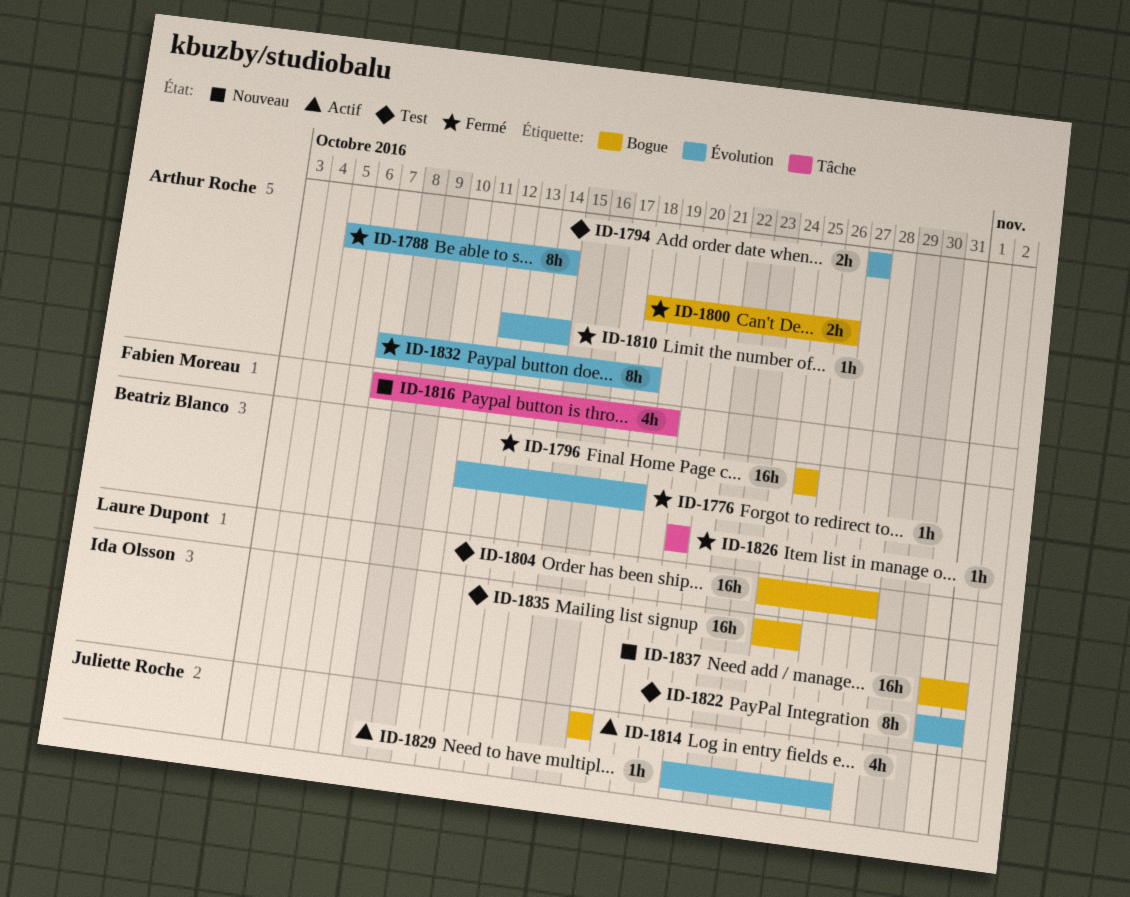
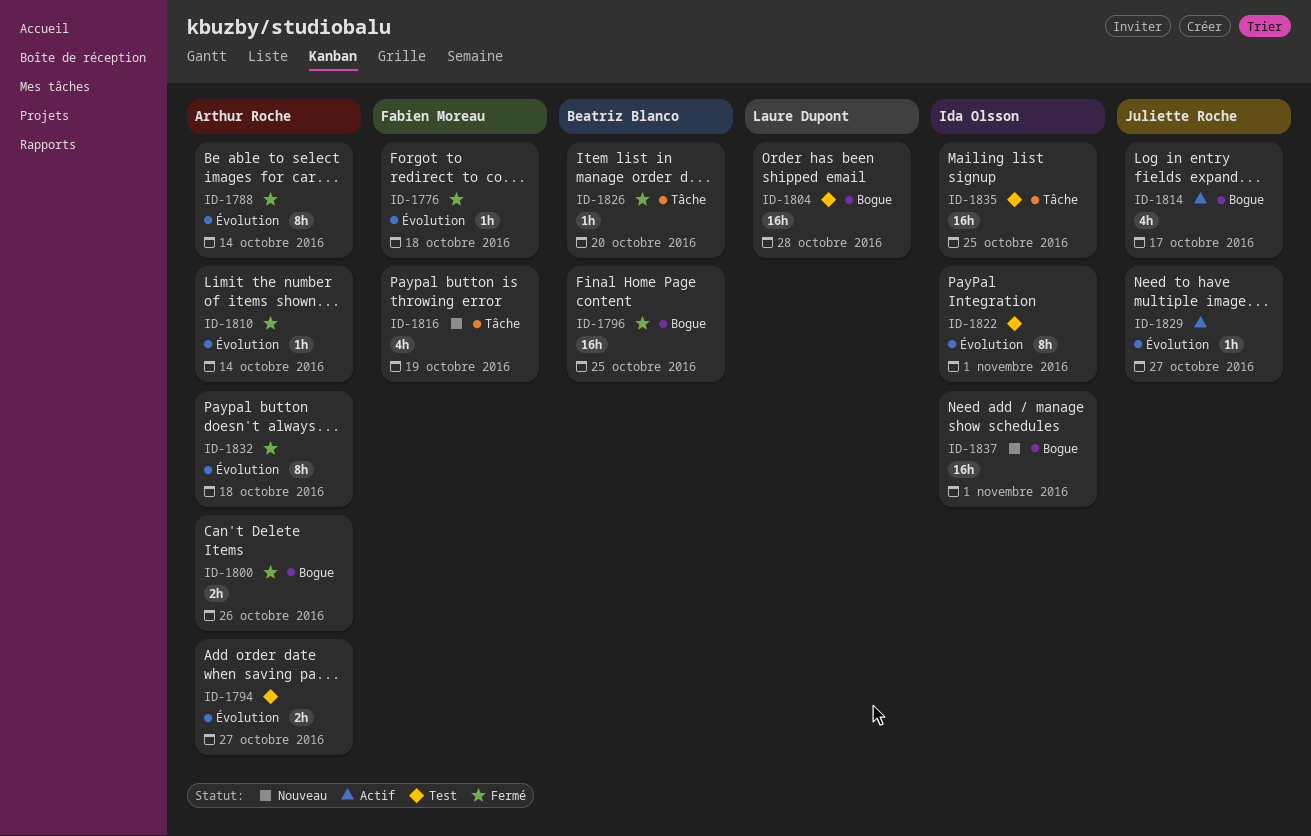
ID-1776, owner: Beatriz Blanco -> Fabien Moreau
ID-1835, label: Bogue -> Tâche

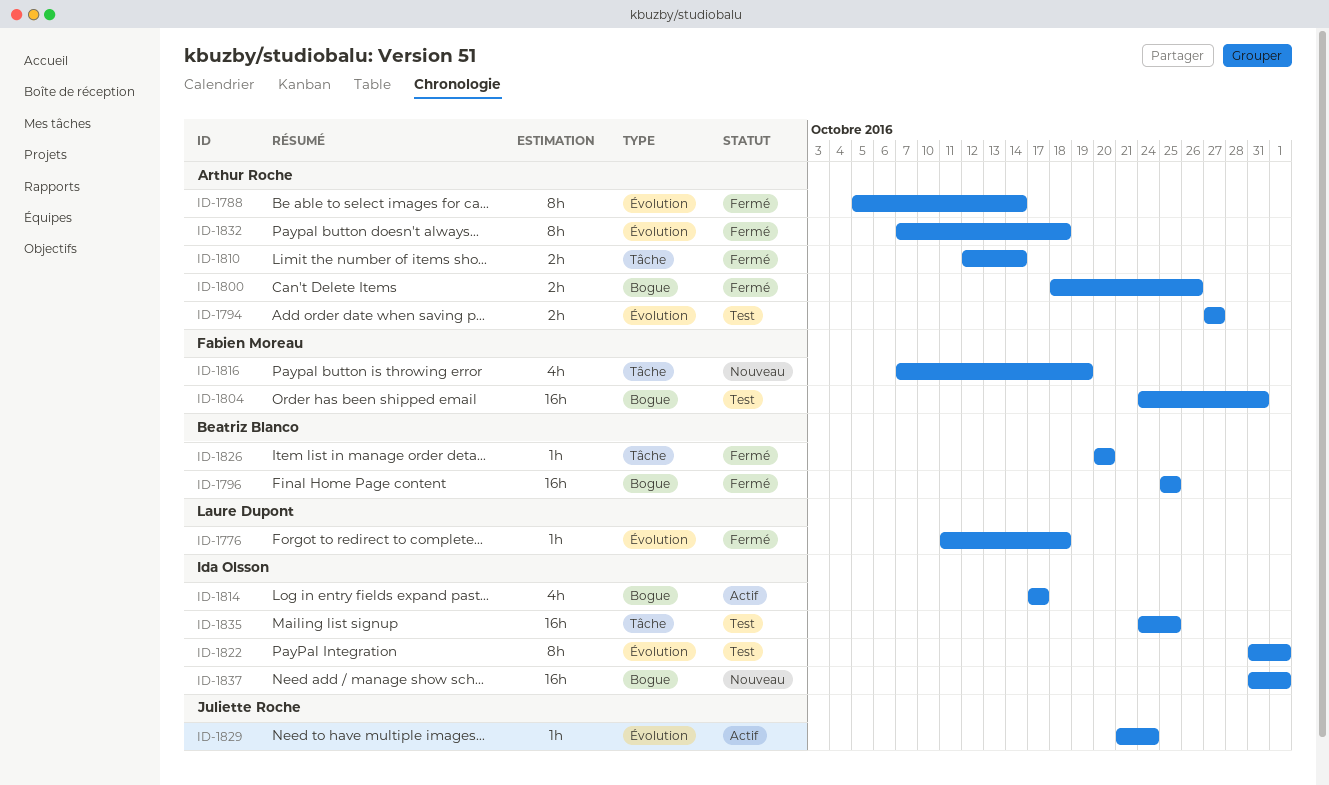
ID-1776, owner: Fabien Moreau -> Laure Dupont
ID-1804, owner: Laure Dupont -> Fabien Moreau
ID-1804, due: Oct 28 -> Oct 31
ID-1810, label: Évolution -> Tâche
ID-1810, estimate: 1h -> 2h
ID-1814, owner: Juliette Roche -> Ida Olsson
ID-1829, due: Oct 27 -> Oct 24

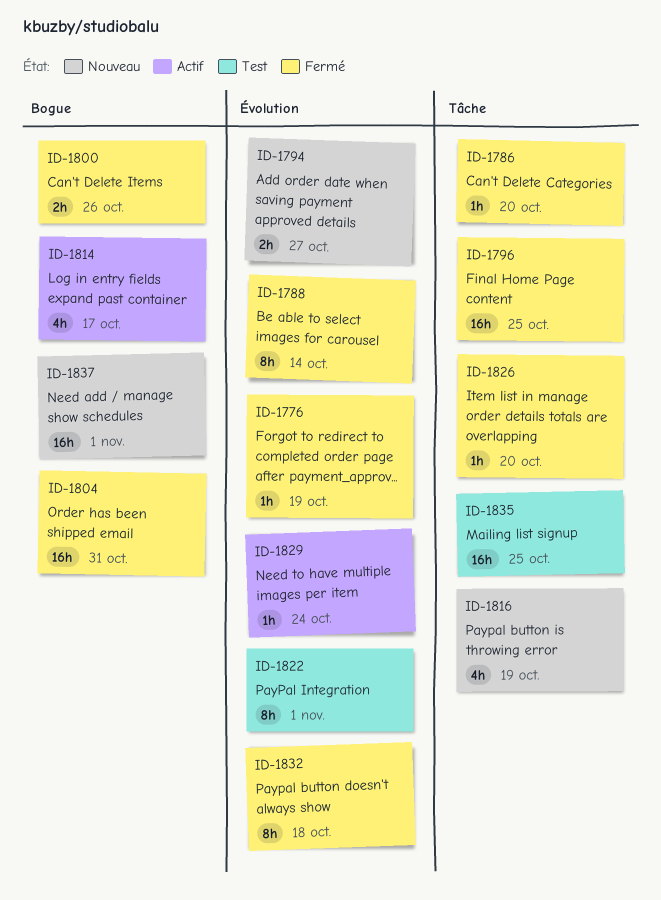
ID-1776, due: Oct 18 -> Oct 19
ID-1786: none -> present
ID-1794, status: Test -> Nouveau
ID-1796, label: Bogue -> Tâche
ID-1804, status: Test -> Fermé
ID-1810: present -> none

